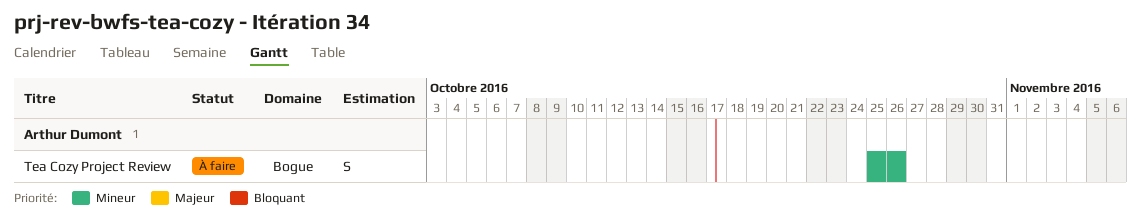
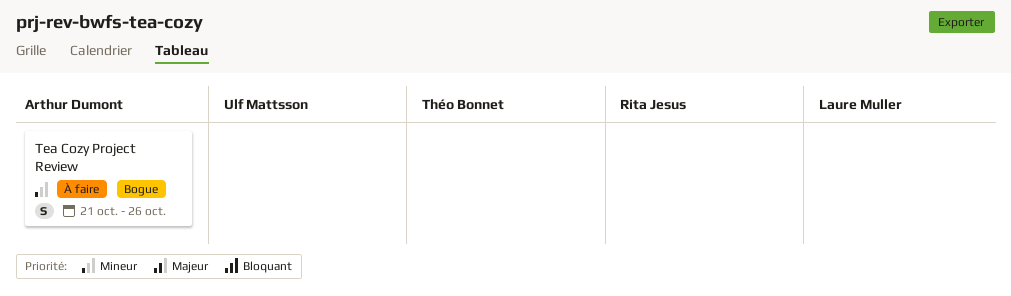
Tea Cozy Project Review, start: Oct 25 -> Oct 21

